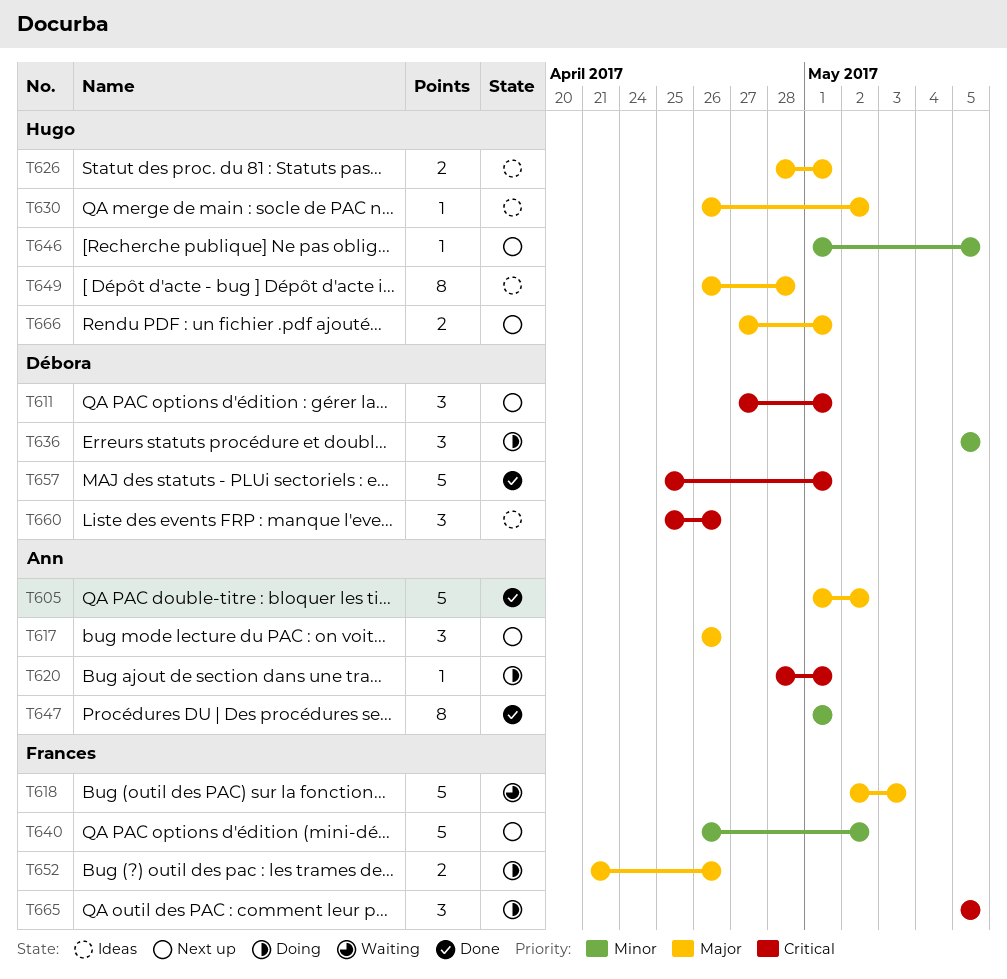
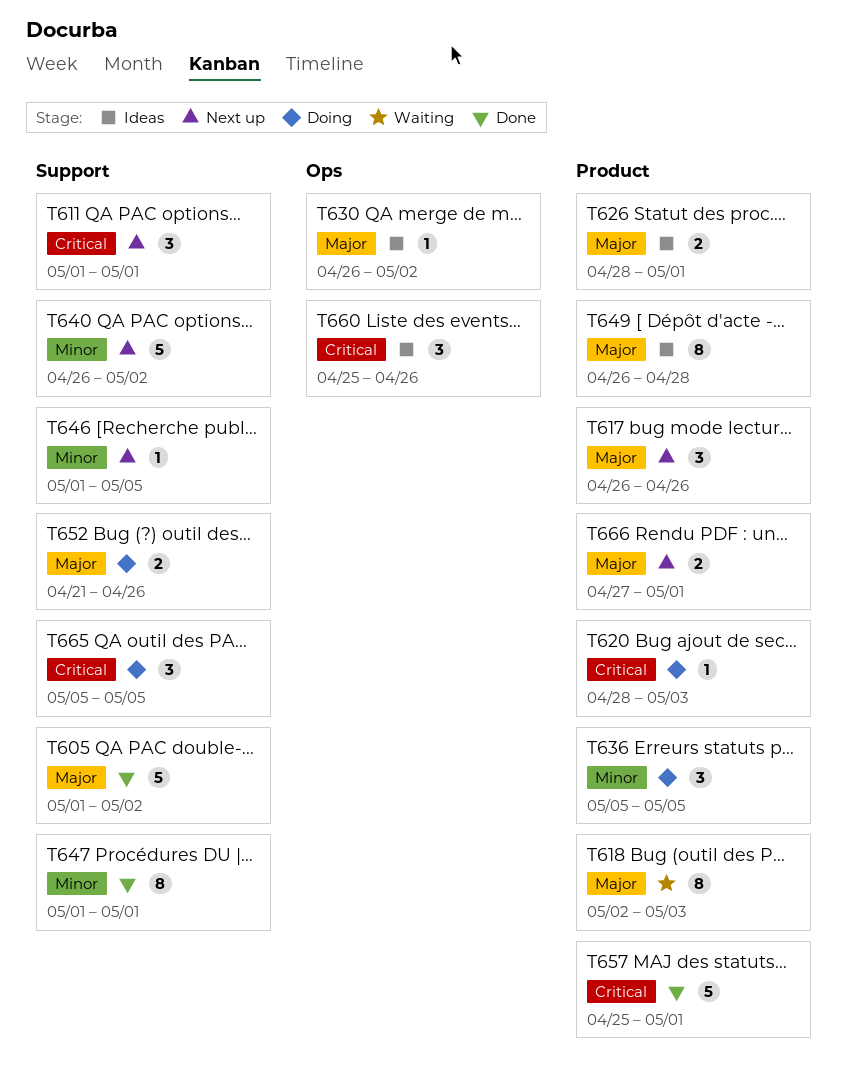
T611, start: Apr 27 -> May 1
T618, estimate: 5 -> 8
T620, due: May 1 -> May 3

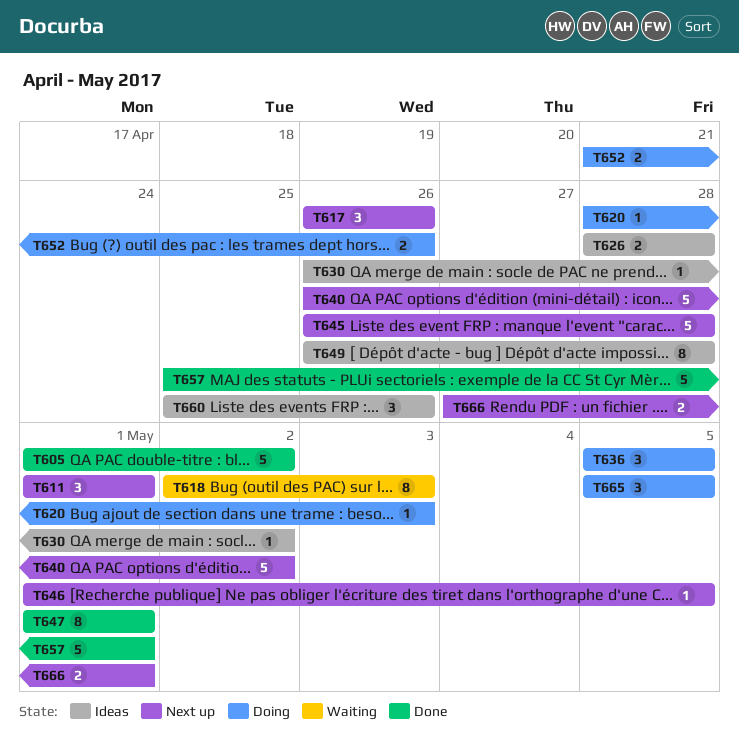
T626, due: May 1 -> Apr 28
T645: none -> present

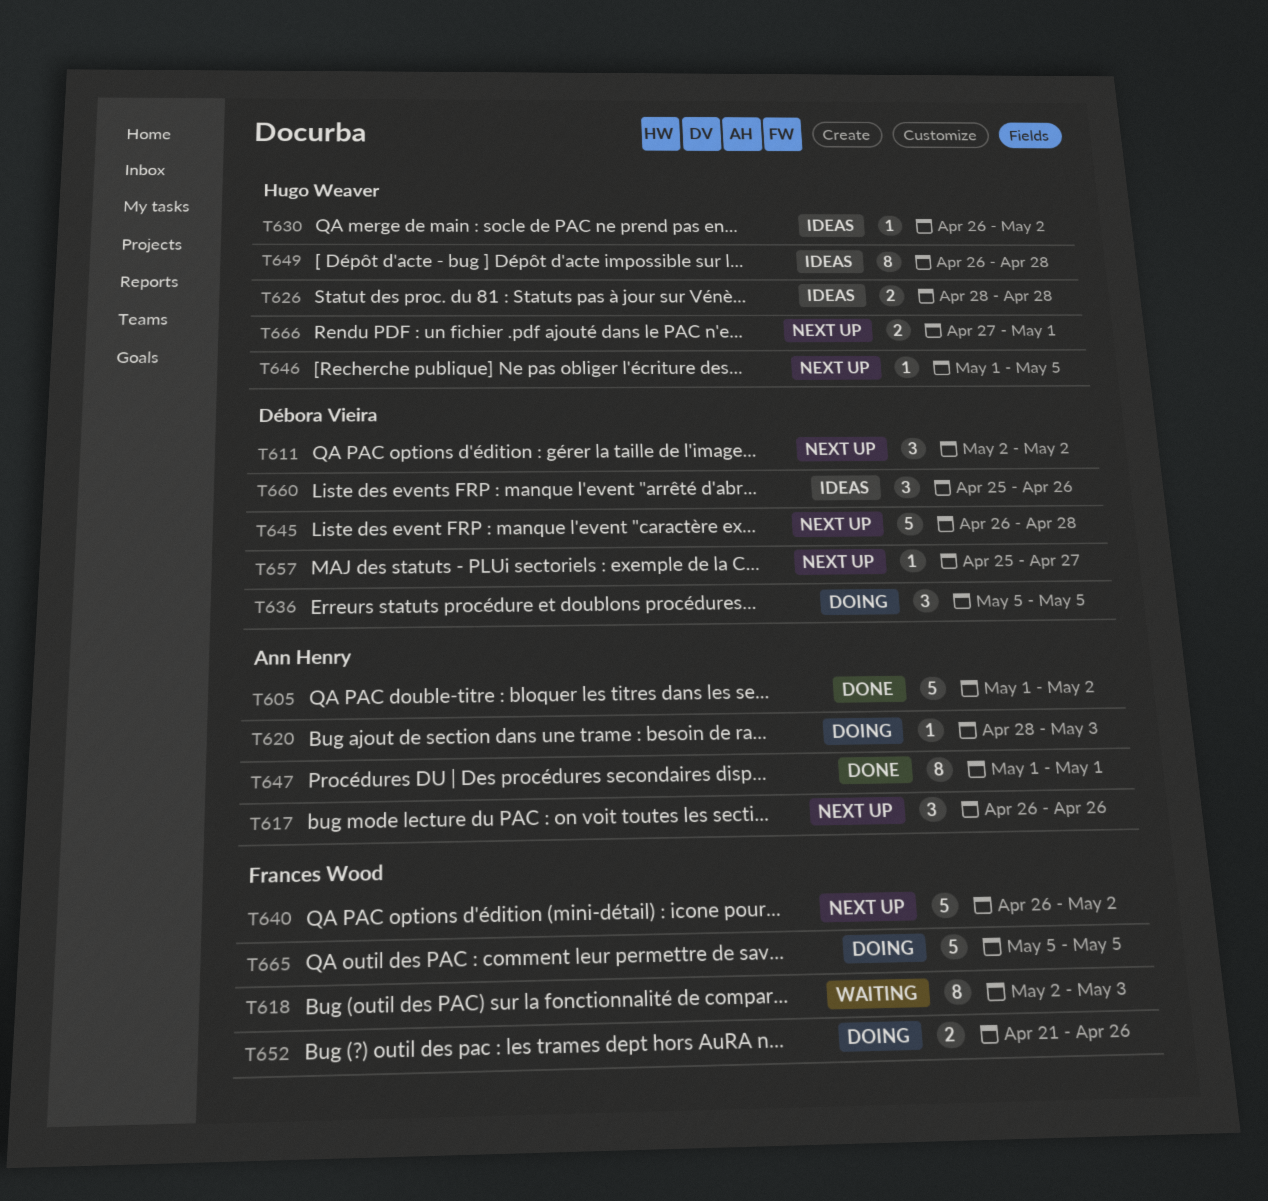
T611, start: May 1 -> May 2
T611, due: May 1 -> May 2
T657, status: Done -> Next up
T657, estimate: 5 -> 1
T657, due: May 1 -> Apr 27
T665, estimate: 3 -> 5

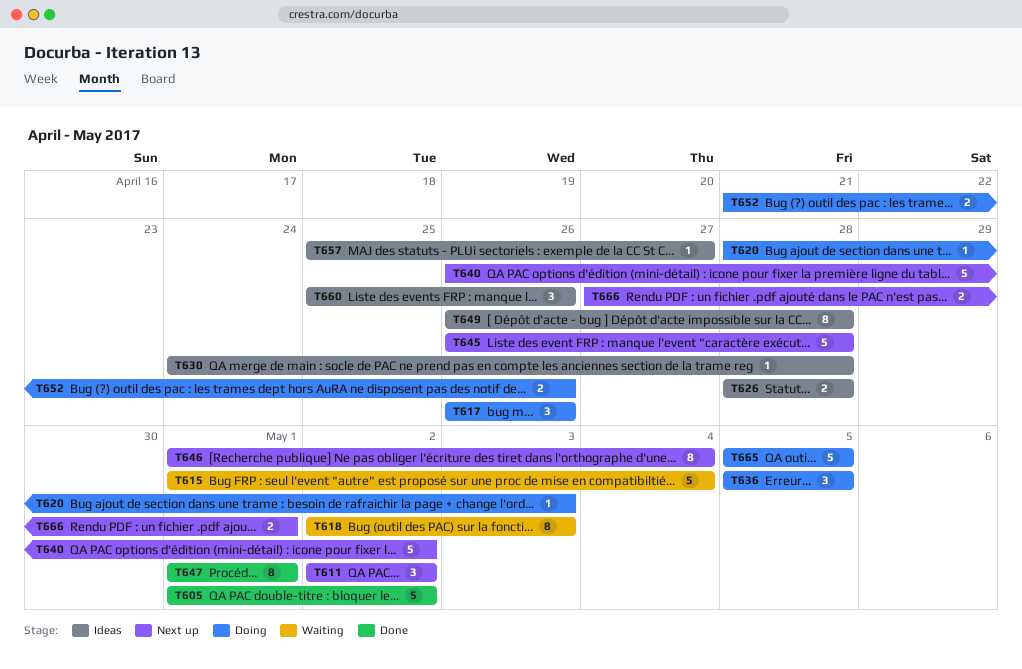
T615: none -> present
T617, status: Next up -> Doing
T630, start: Apr 26 -> Apr 24
T630, due: May 2 -> Apr 28
T646, estimate: 1 -> 8
T646, due: May 5 -> May 4
T657, status: Next up -> Ideas

